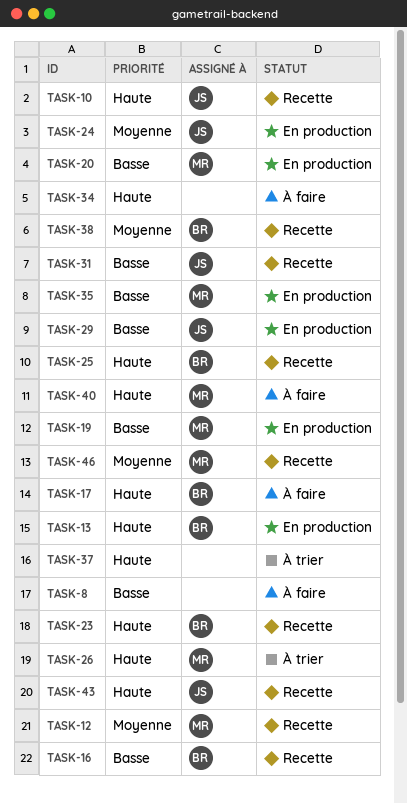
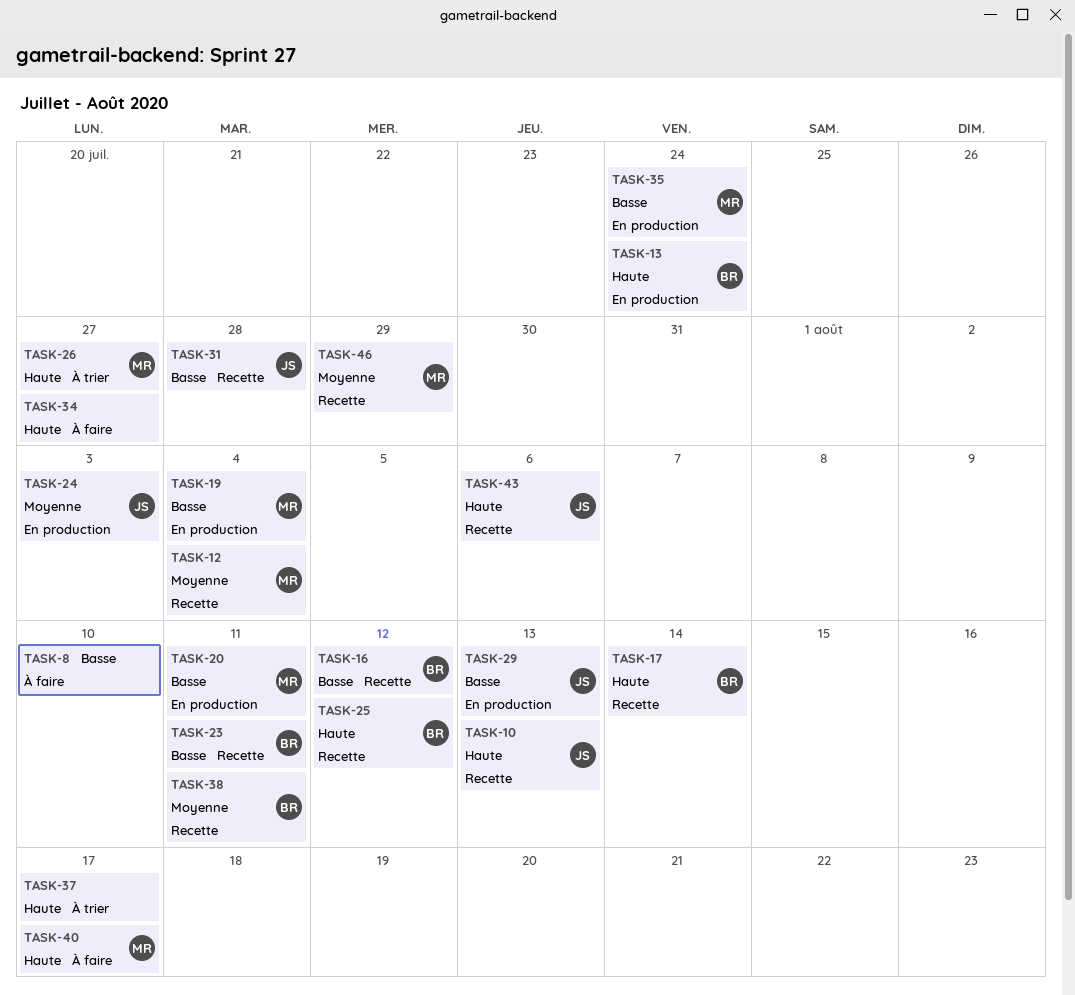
TASK-17, status: À faire -> Recette
TASK-23, priority: Haute -> Basse

